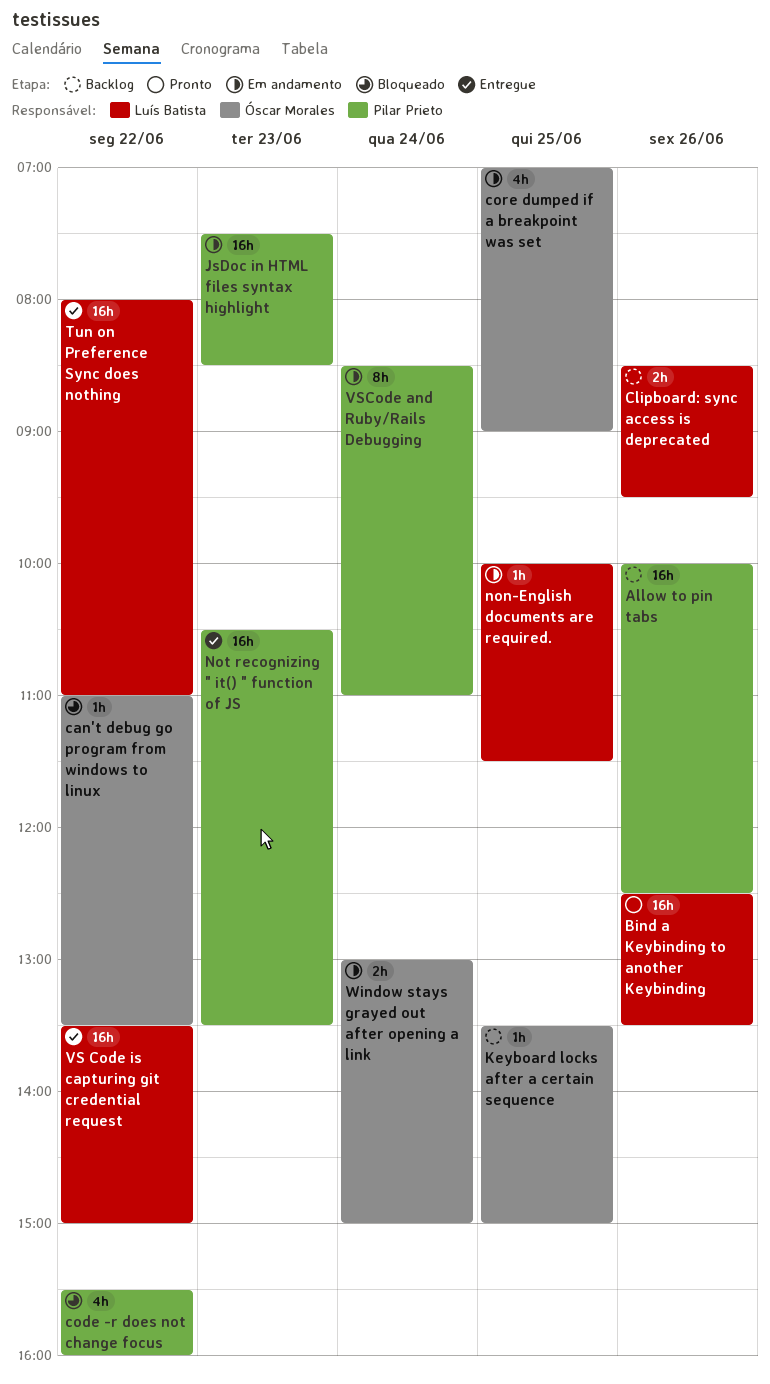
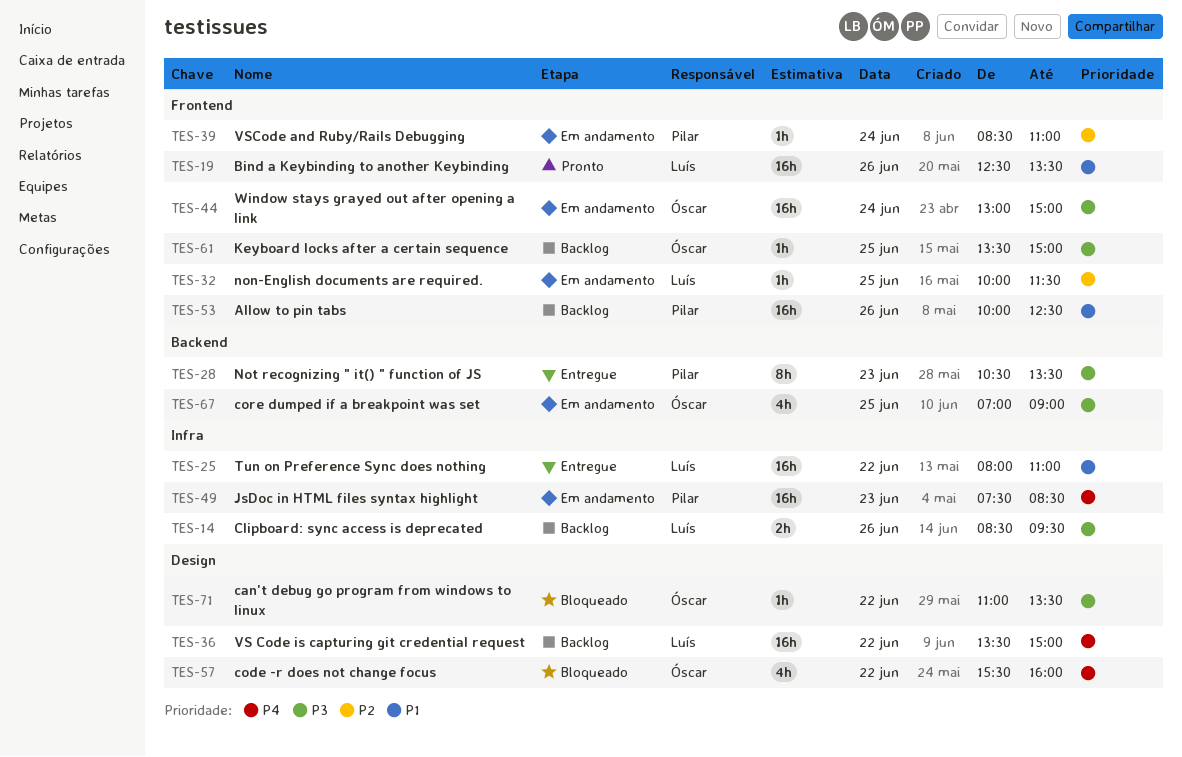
code -r does not change focus, owner: Pilar Prieto -> Óscar Morales
Not recognizing " it() " function of JS, estimate: 16h -> 8h
VS Code is capturing git credential request, status: Entregue -> Backlog
VSCode and Ruby/Rails Debugging, estimate: 8h -> 1h
Window stays grayed out after opening a link, estimate: 2h -> 16h

